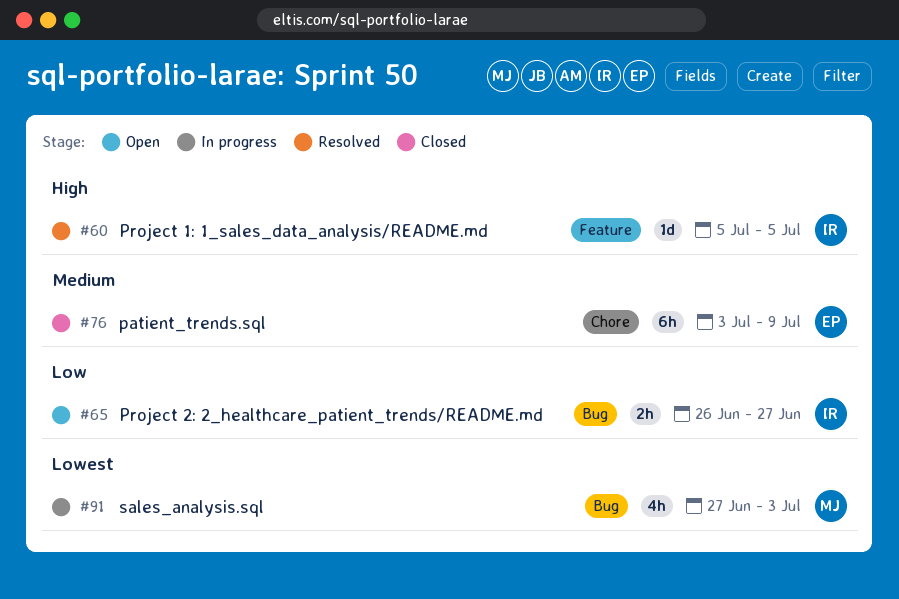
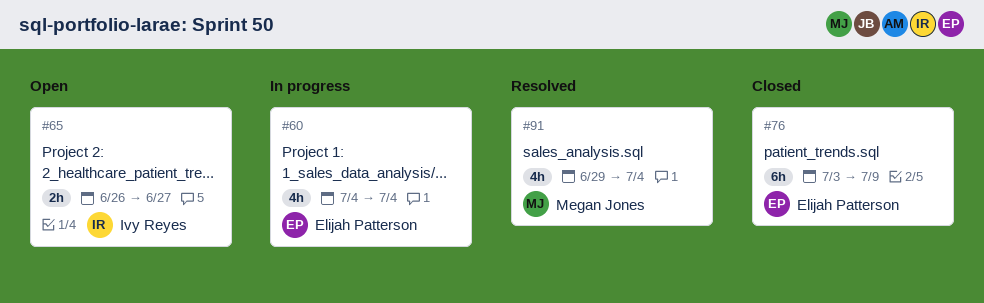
#60, status: Resolved -> In progress
#60, owner: Ivy Reyes -> Elijah Patterson
#60, estimate: 1d -> 4h
#60, start: Jul 5 -> Jul 4
#60, due: Jul 5 -> Jul 4
#91, status: In progress -> Resolved
#91, start: Jun 27 -> Jun 29
#91, due: Jul 3 -> Jul 4

